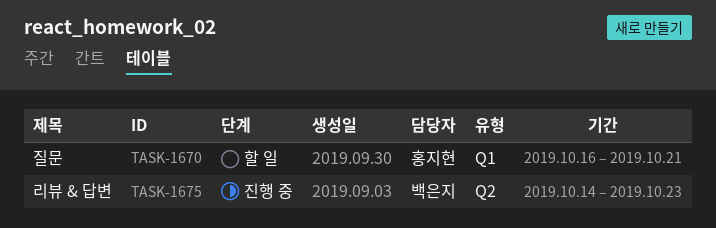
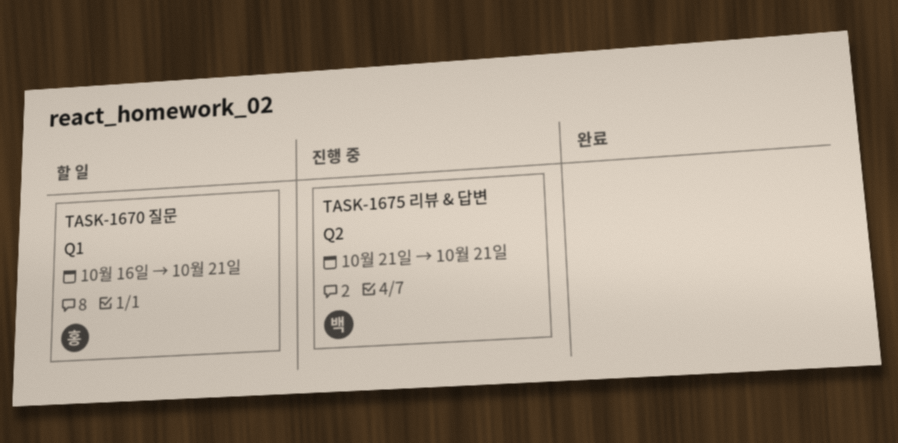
TASK-1675, start: Oct 14 -> Oct 21
TASK-1675, due: Oct 23 -> Oct 21

